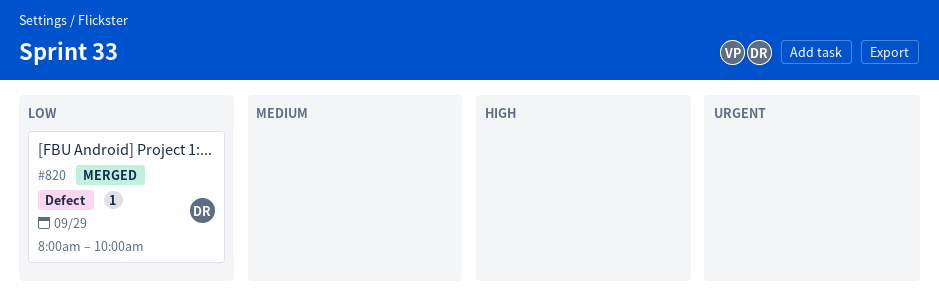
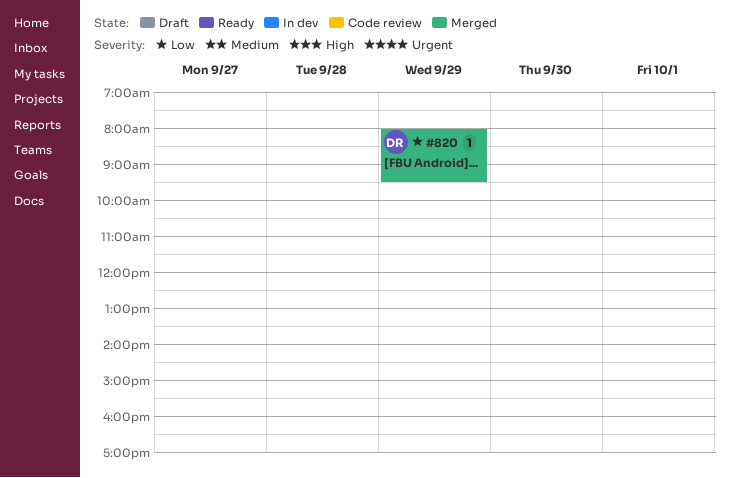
#820, ends: 10:00 -> 09:30

